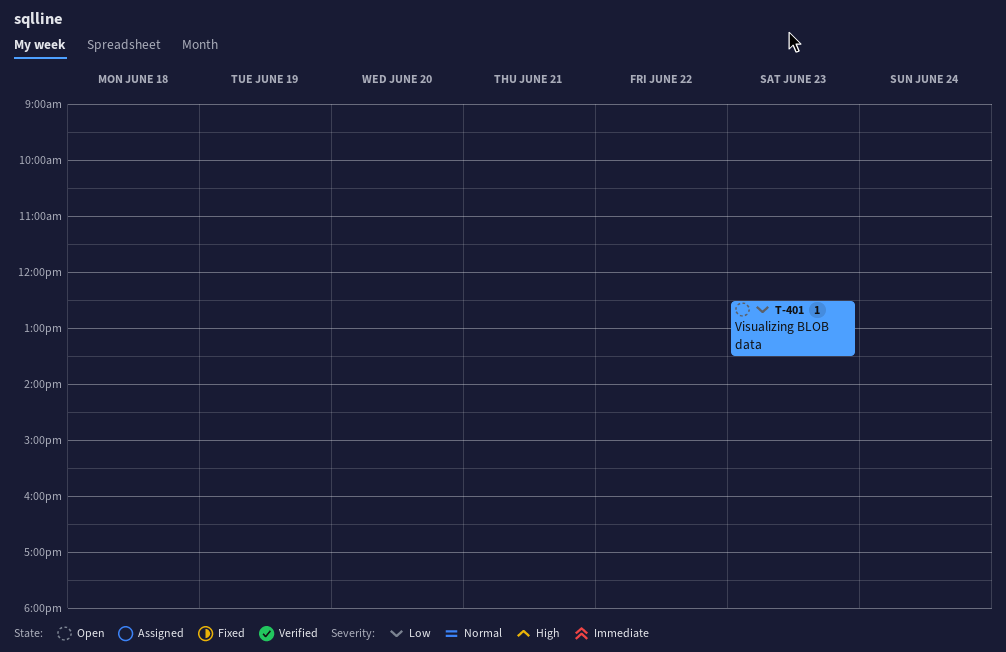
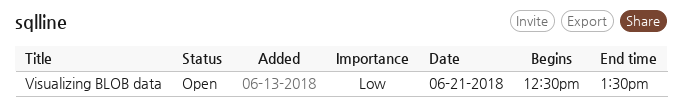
Visualizing BLOB data, day: Jun 23 -> Jun 21

